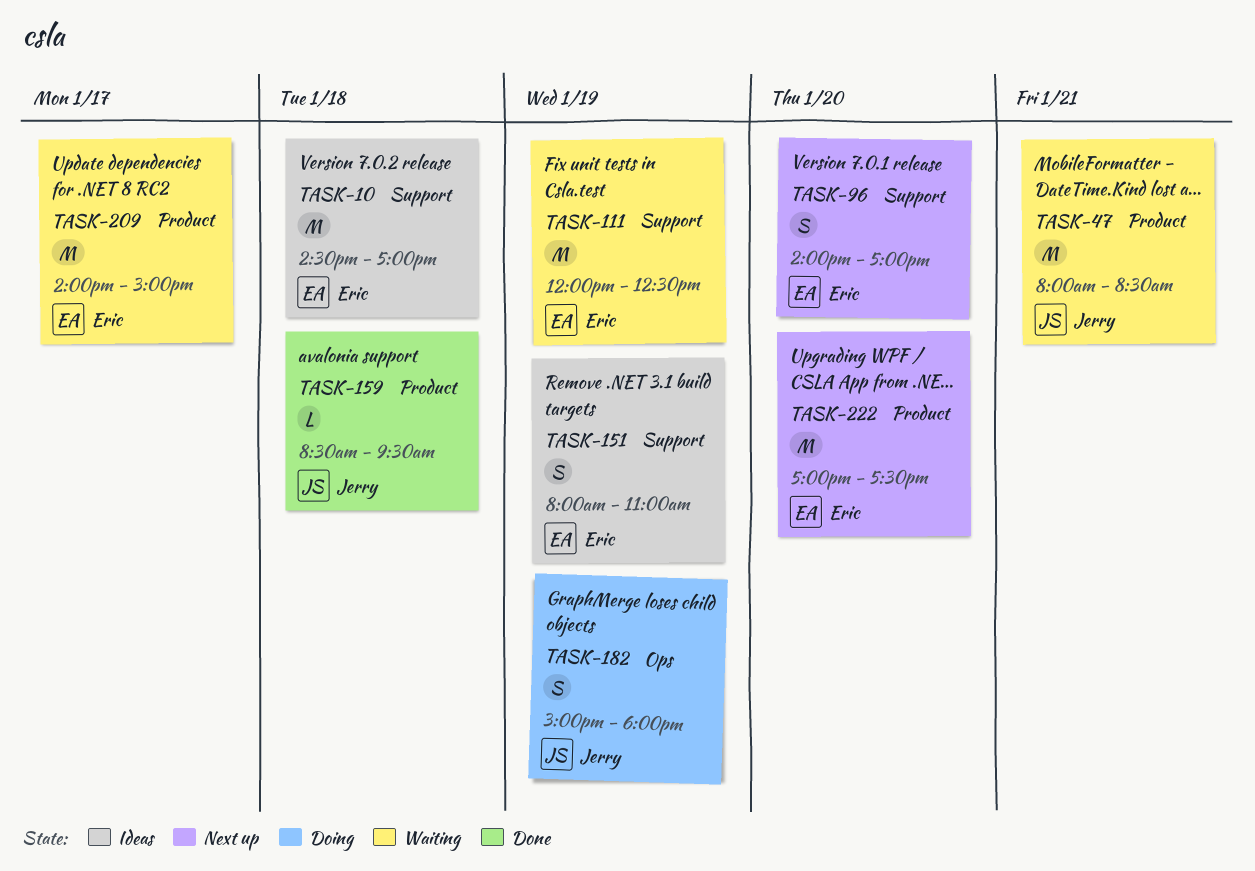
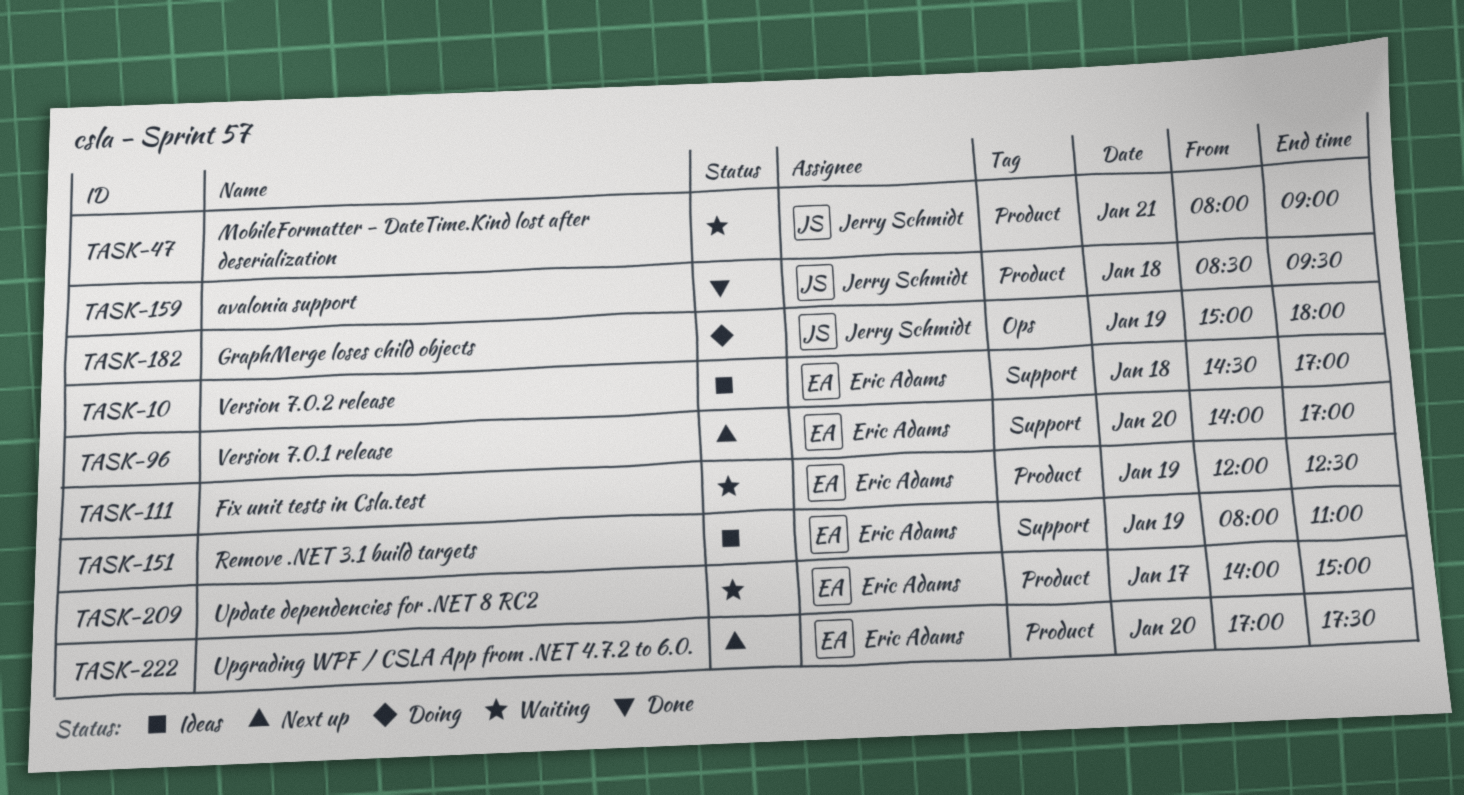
TASK-47, ends: 08:30 -> 09:00
TASK-111, label: Support -> Product

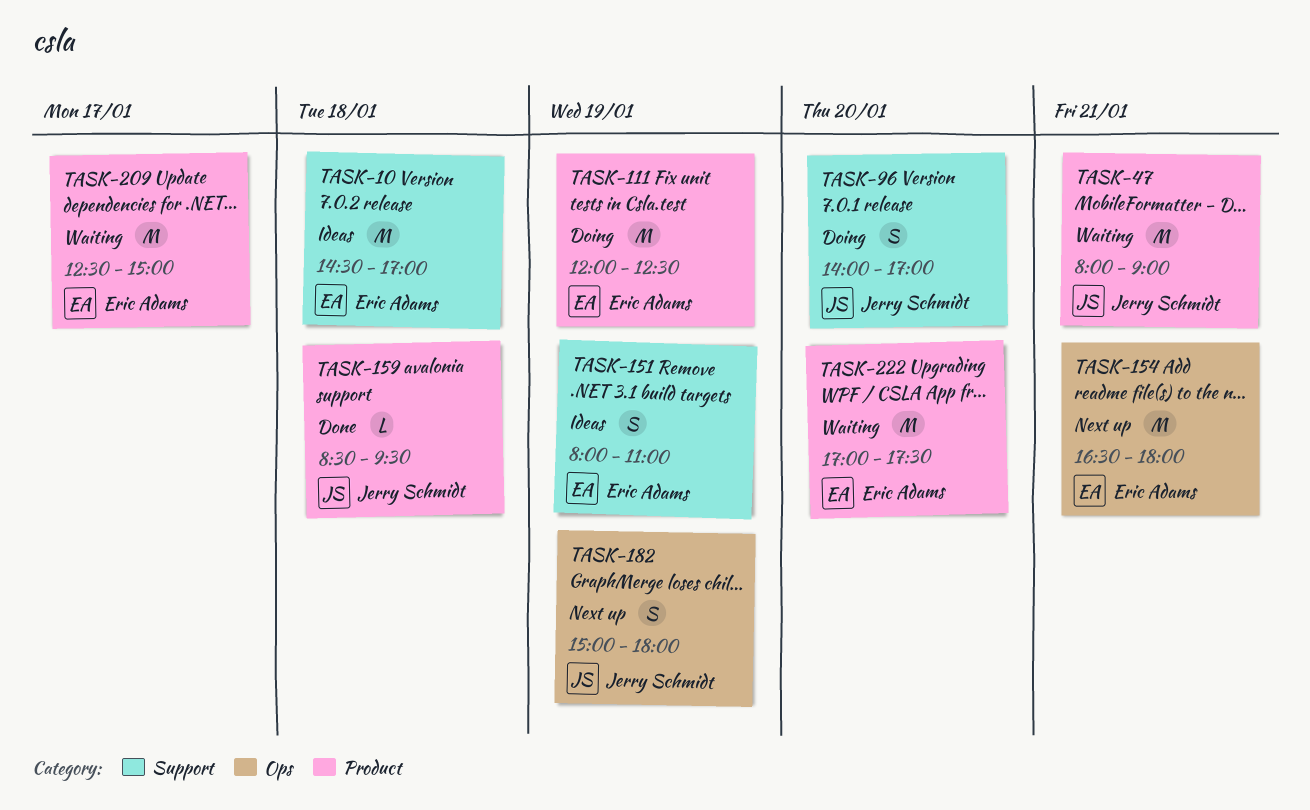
TASK-96, status: Next up -> Doing
TASK-96, owner: Eric Adams -> Jerry Schmidt
TASK-111, status: Waiting -> Doing
TASK-154: none -> present
TASK-182, status: Doing -> Next up
TASK-209, begins: 14:00 -> 12:30
TASK-222, status: Next up -> Waiting

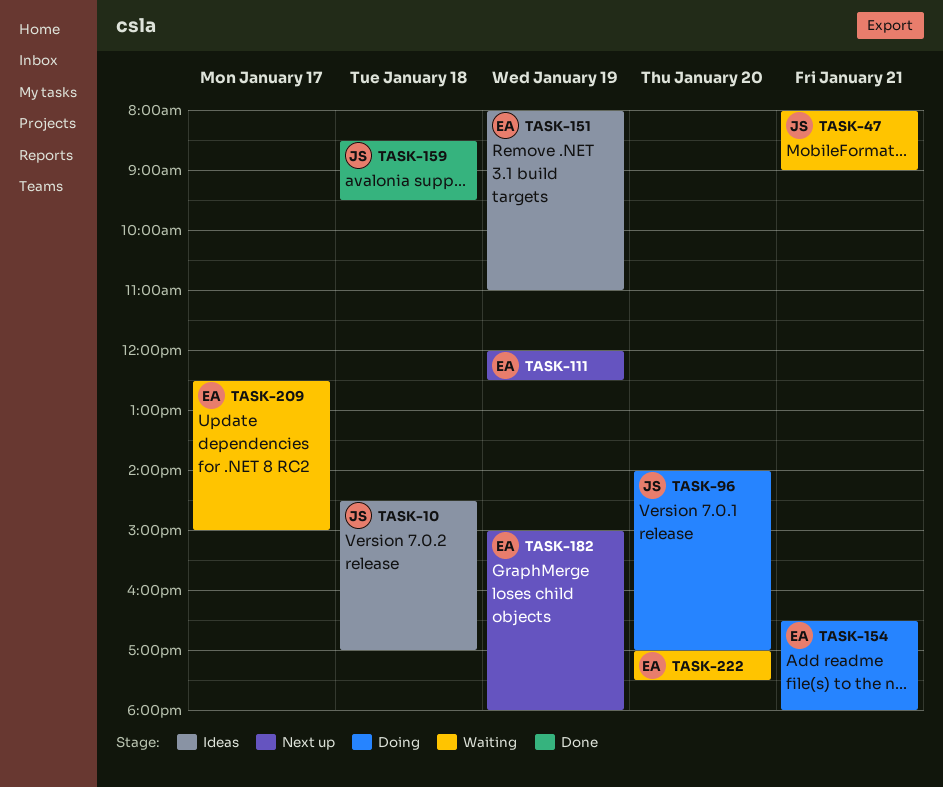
TASK-10, owner: Eric Adams -> Jerry Schmidt
TASK-111, status: Doing -> Next up
TASK-154, status: Next up -> Doing
TASK-182, owner: Jerry Schmidt -> Eric Adams

